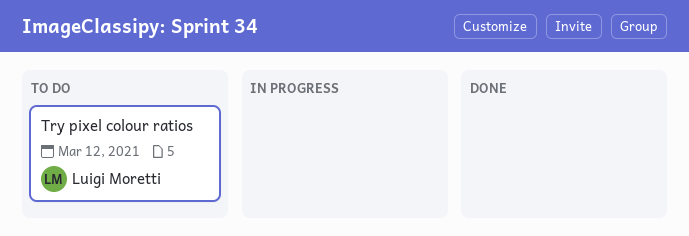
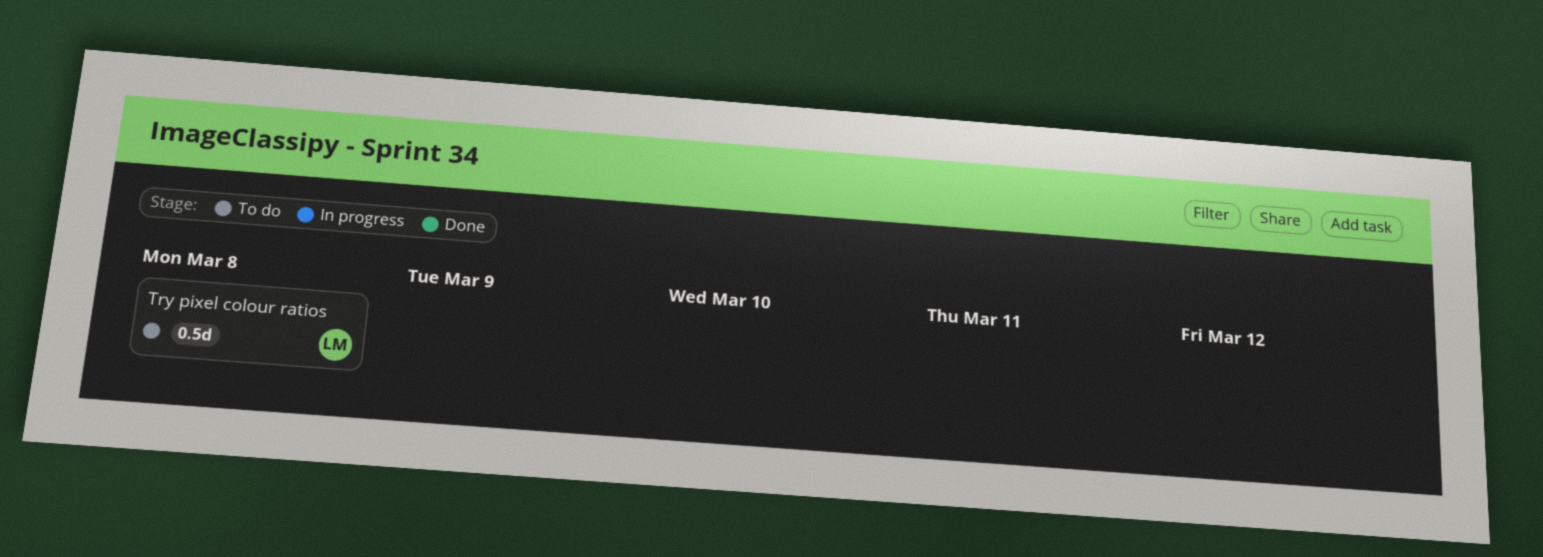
Try pixel colour ratios, due: Mar 12 -> Mar 8

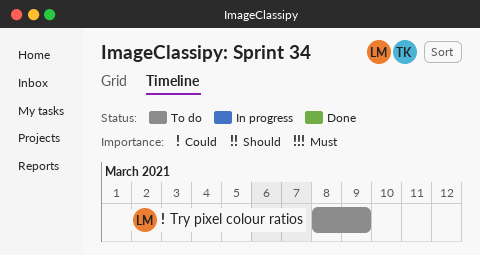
Try pixel colour ratios, due: Mar 8 -> Mar 9

